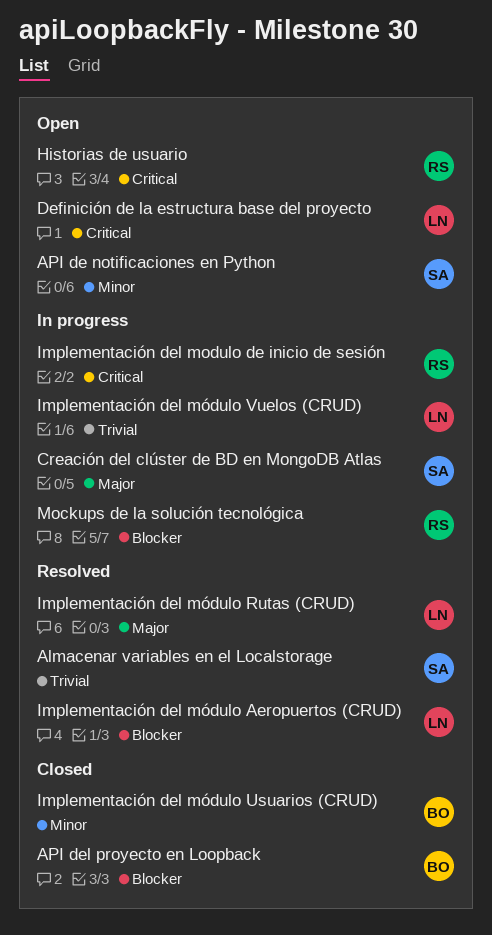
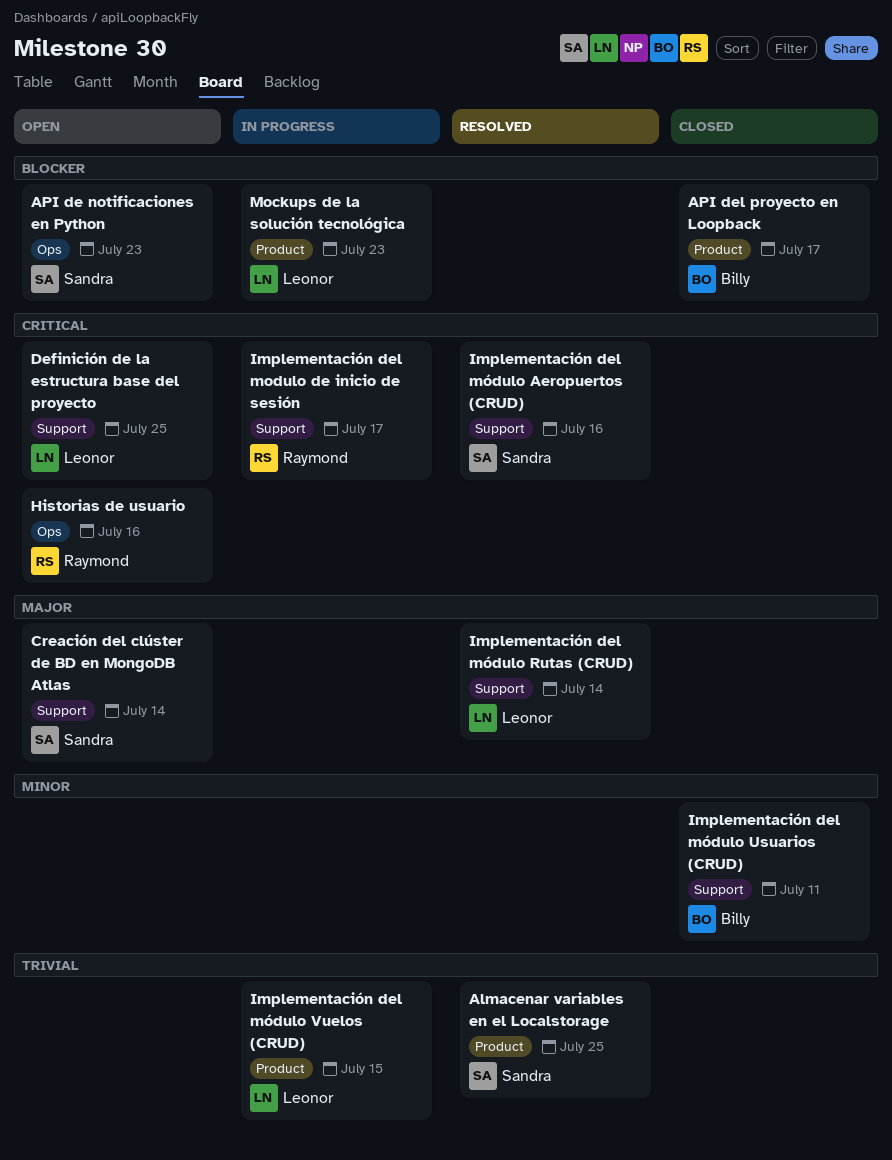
API de notificaciones en Python, priority: Minor -> Blocker
Creación del clúster de BD en MongoDB Atlas, status: In progress -> Open
Implementación del módulo Aeropuertos (CRUD), owner: Leonor -> Sandra
Implementación del módulo Aeropuertos (CRUD), priority: Blocker -> Critical
Mockups de la solución tecnológica, owner: Raymond -> Leonor

